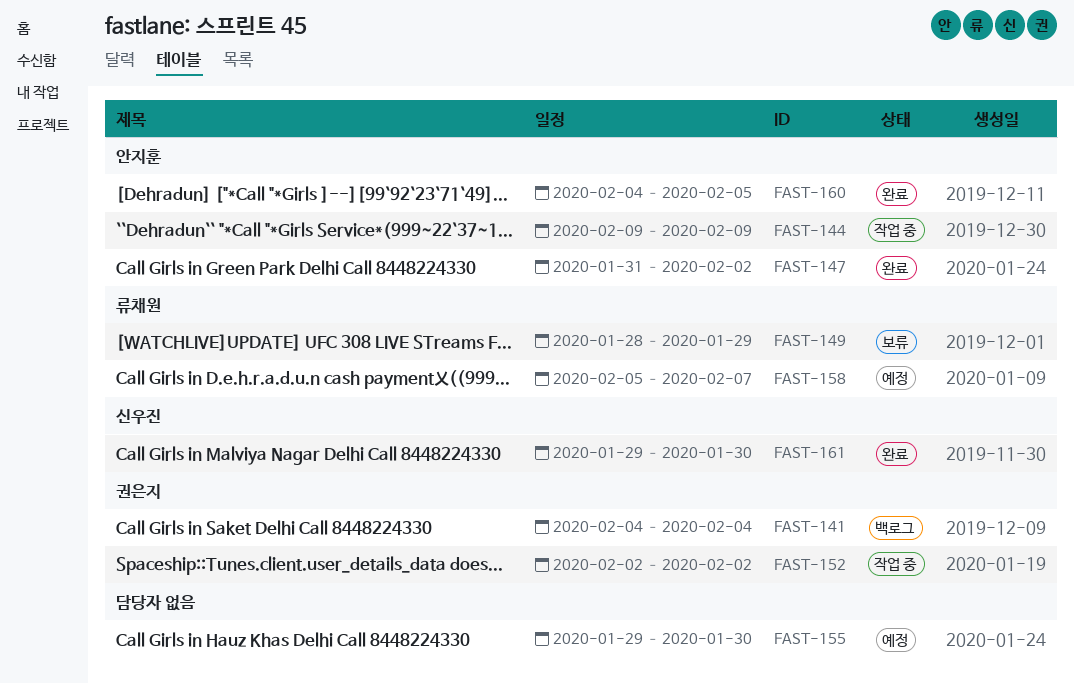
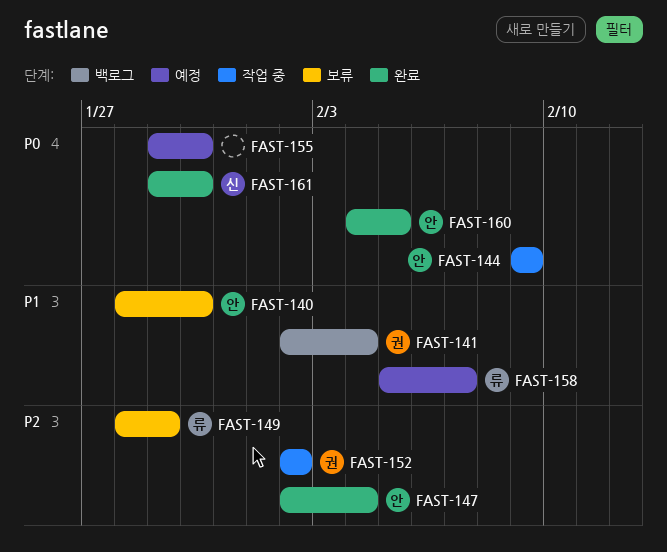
FAST-140: none -> present
FAST-141, start: Feb 4 -> Feb 2
FAST-147, start: Jan 31 -> Feb 2
FAST-147, due: Feb 2 -> Feb 4

